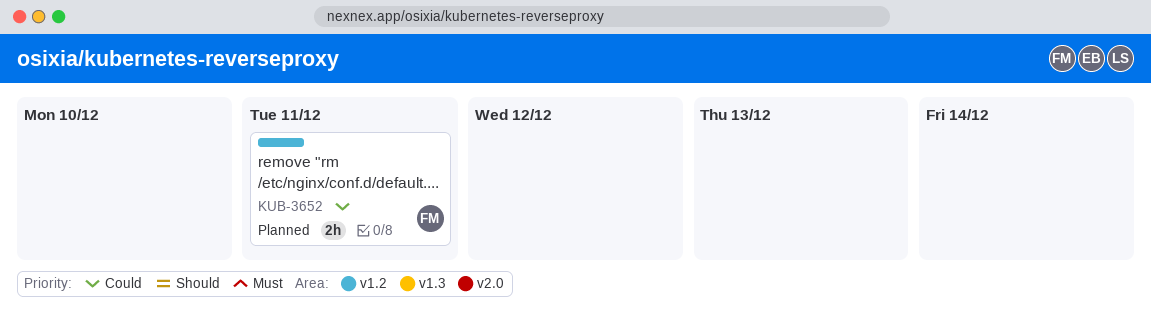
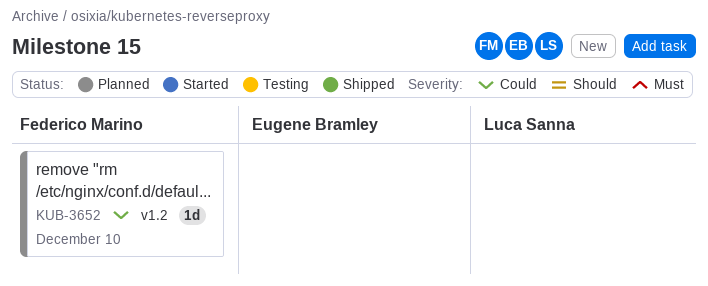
KUB-3652, estimate: 2h -> 1d
KUB-3652, due: Dec 11 -> Dec 10

